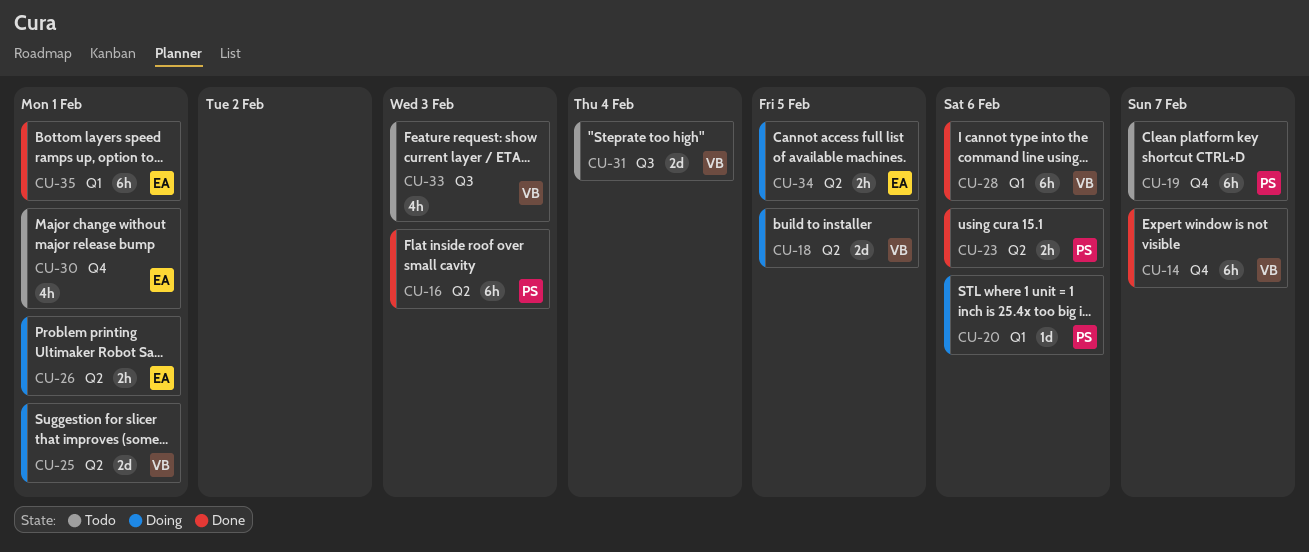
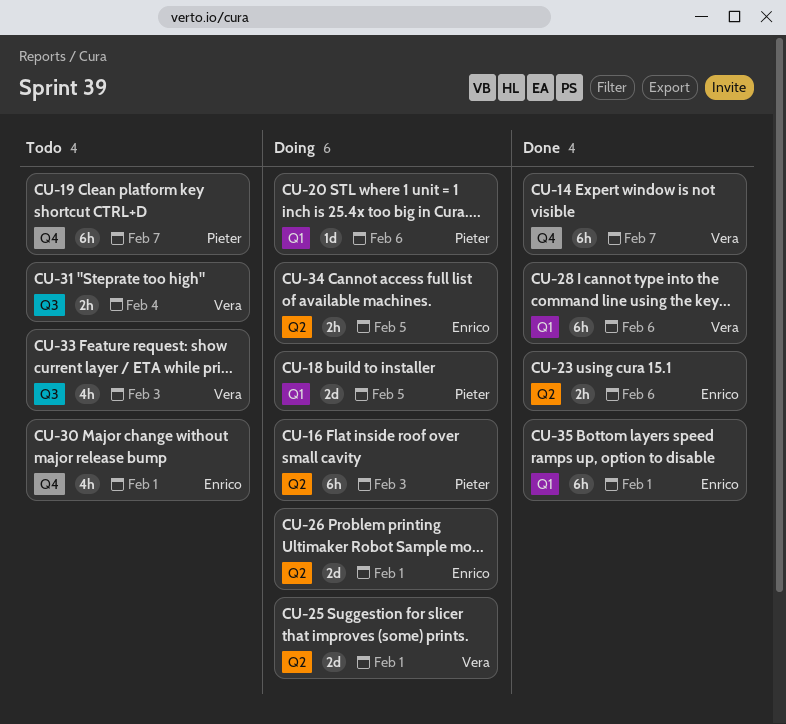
CU-16, status: Done -> Doing
CU-18, owner: Vera -> Pieter
CU-18, label: Q2 -> Q1
CU-23, owner: Pieter -> Enrico
CU-26, estimate: 2h -> 2d
CU-31, estimate: 2d -> 2h

